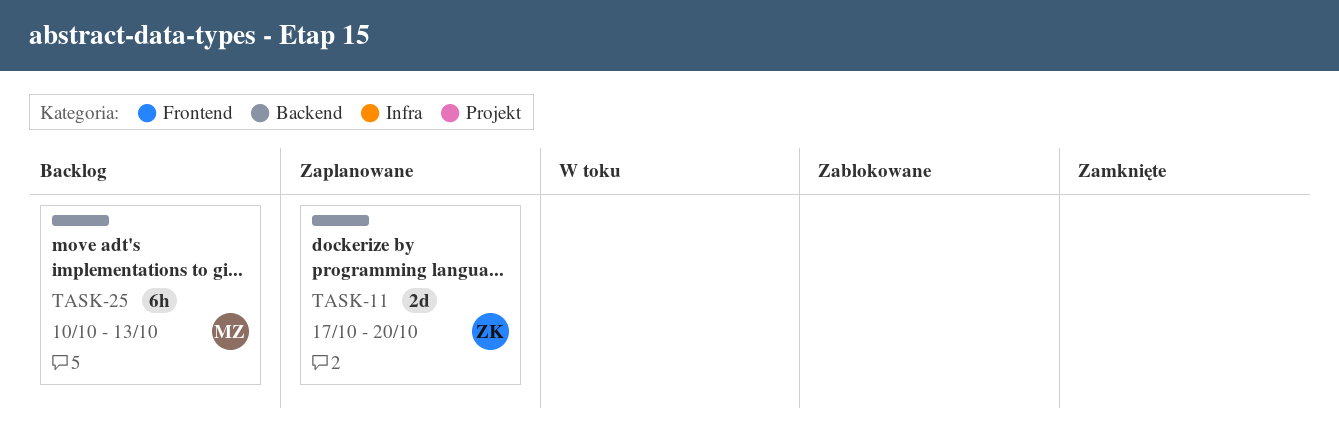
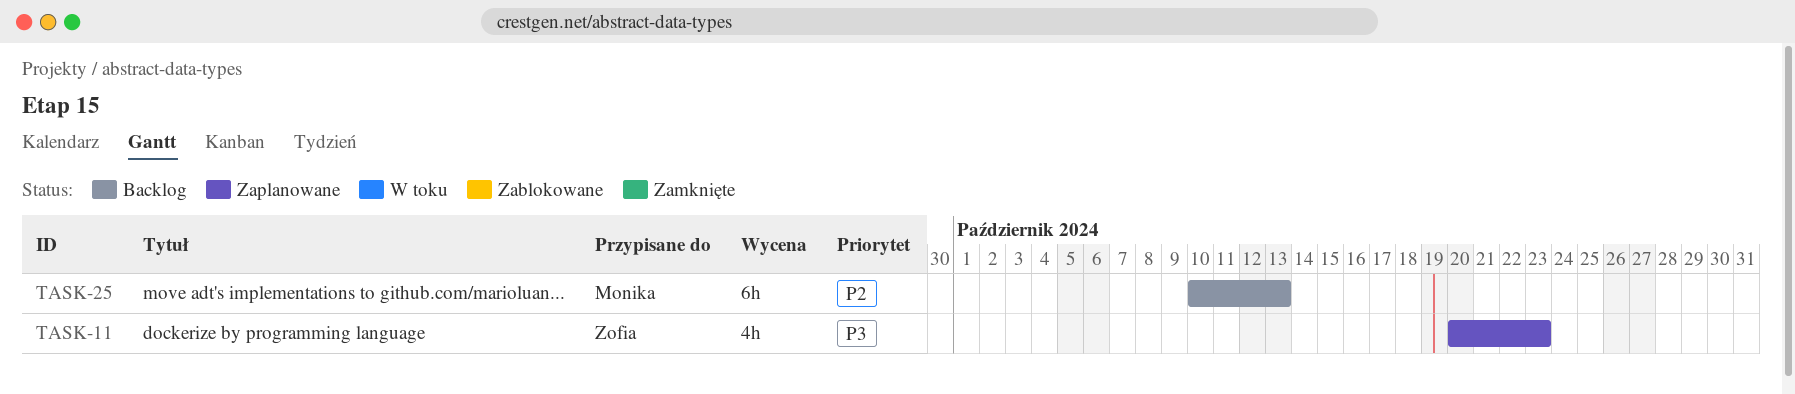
TASK-11, estimate: 2d -> 4h
TASK-11, start: Oct 17 -> Oct 20
TASK-11, due: Oct 20 -> Oct 23

